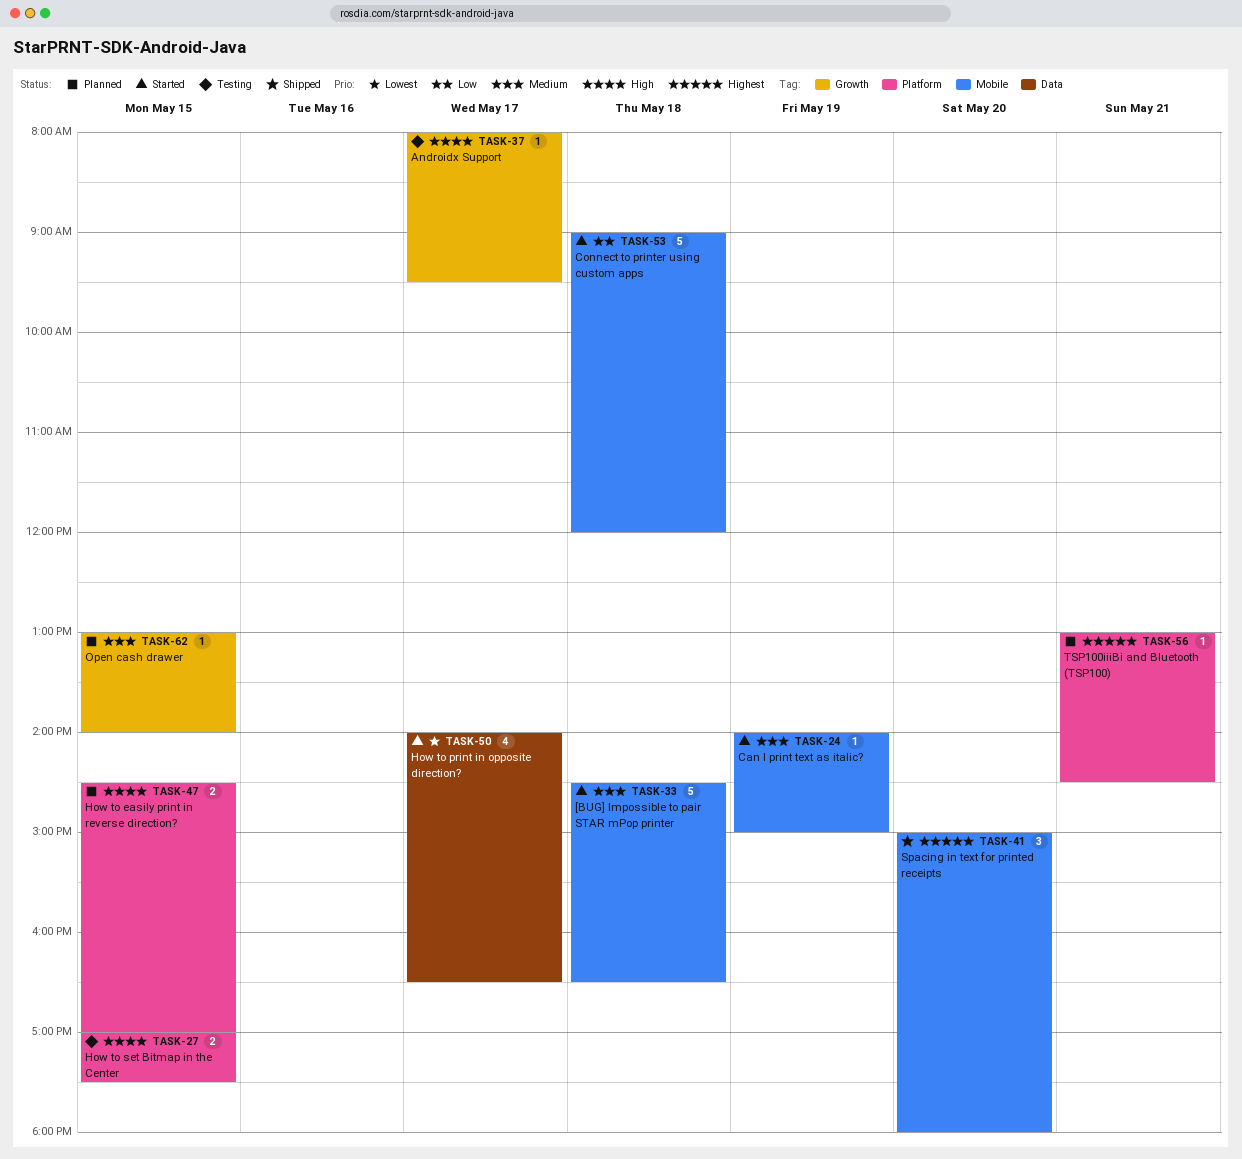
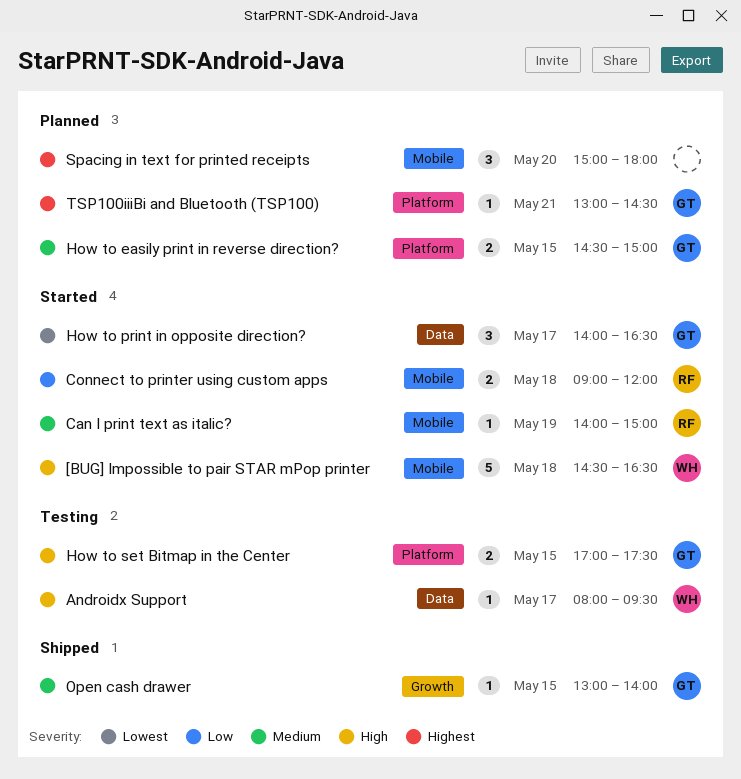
[BUG] Impossible to pair STAR mPop printer, priority: Medium -> High
Androidx Support, label: Growth -> Data
Connect to printer using custom apps, estimate: 5 -> 2
How to easily print in reverse direction?, priority: High -> Medium
How to easily print in reverse direction?, ends: 17:00 -> 15:00
How to print in opposite direction?, estimate: 4 -> 3
Open cash drawer, status: Planned -> Shipped
Spacing in text for printed receipts, status: Shipped -> Planned

